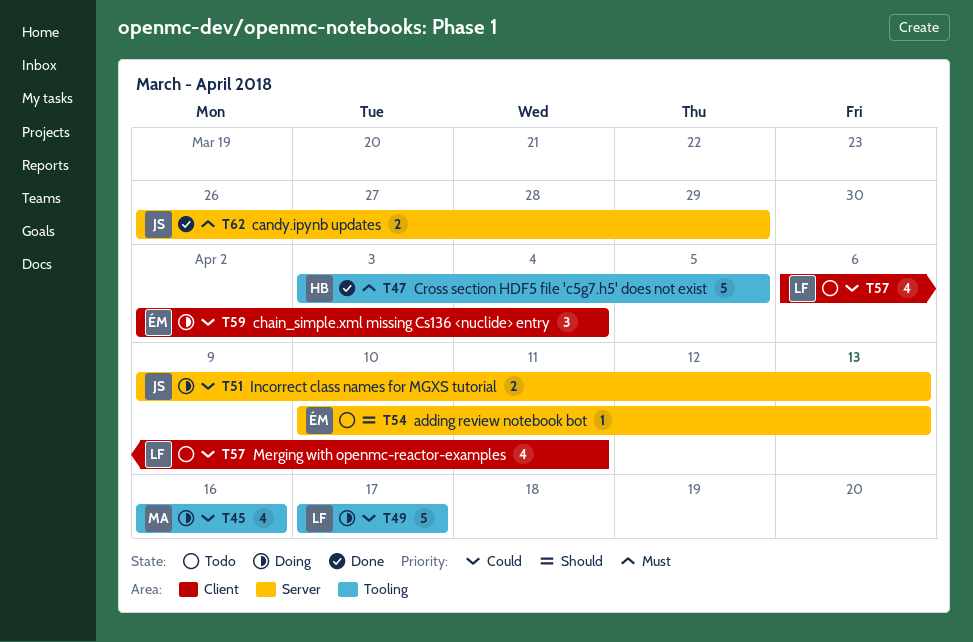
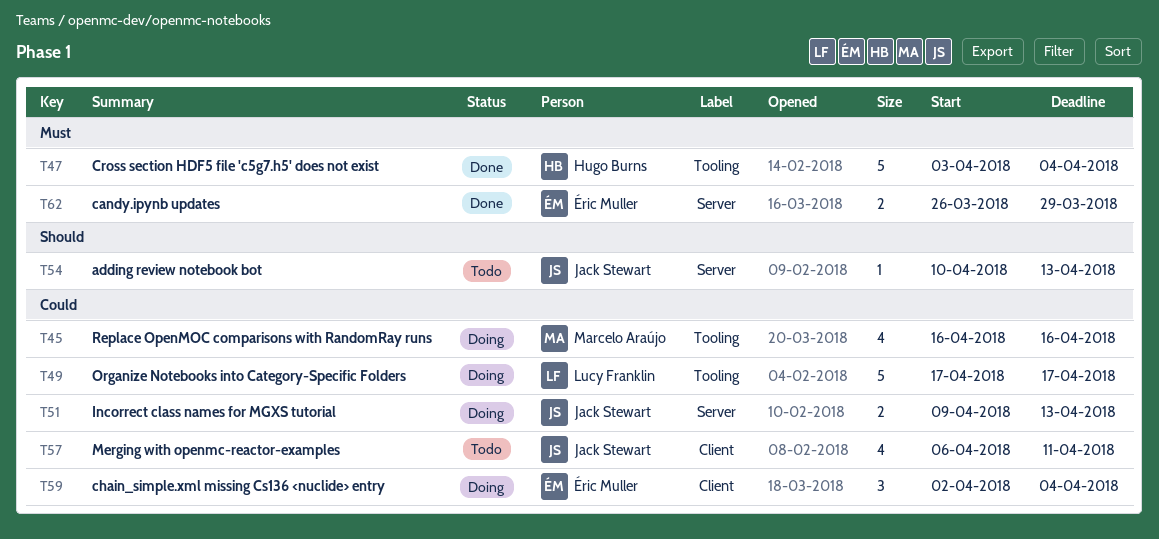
T47, due: Apr 5 -> Apr 4
T54, owner: Éric Muller -> Jack Stewart
T57, owner: Lucy Franklin -> Jack Stewart
T62, owner: Jack Stewart -> Éric Muller

